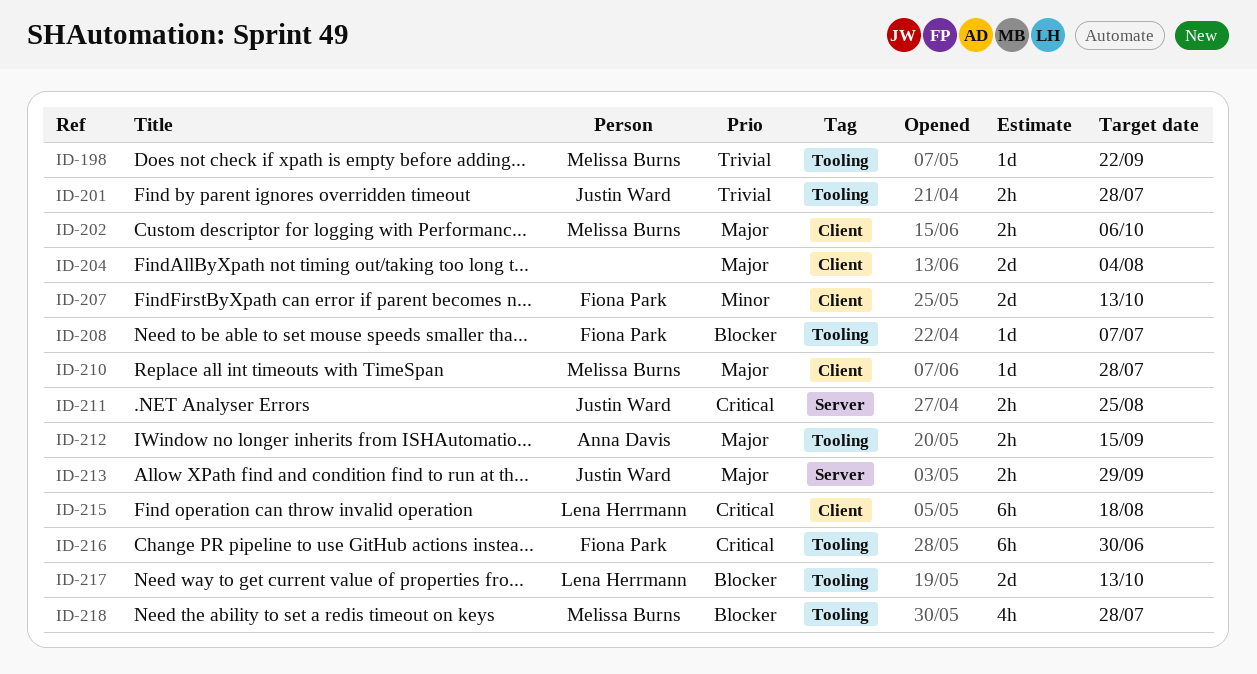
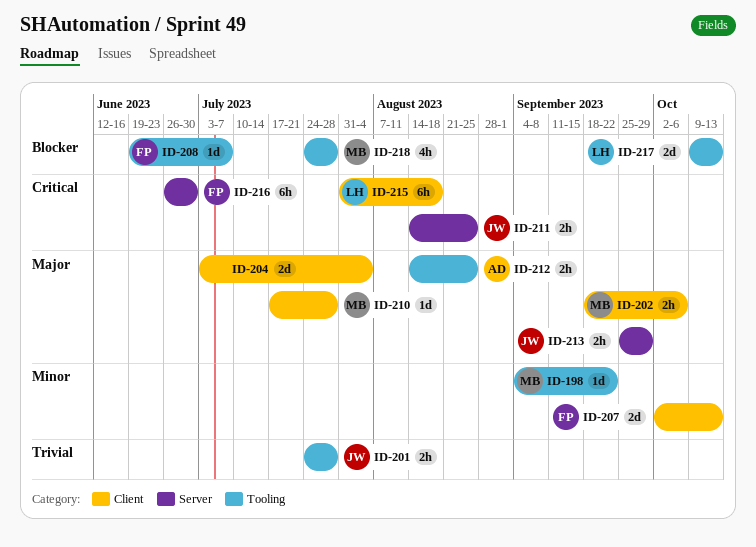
ID-198, priority: Trivial -> Minor
ID-212, due: Sep 15 -> Aug 25
ID-216, label: Tooling -> Server

